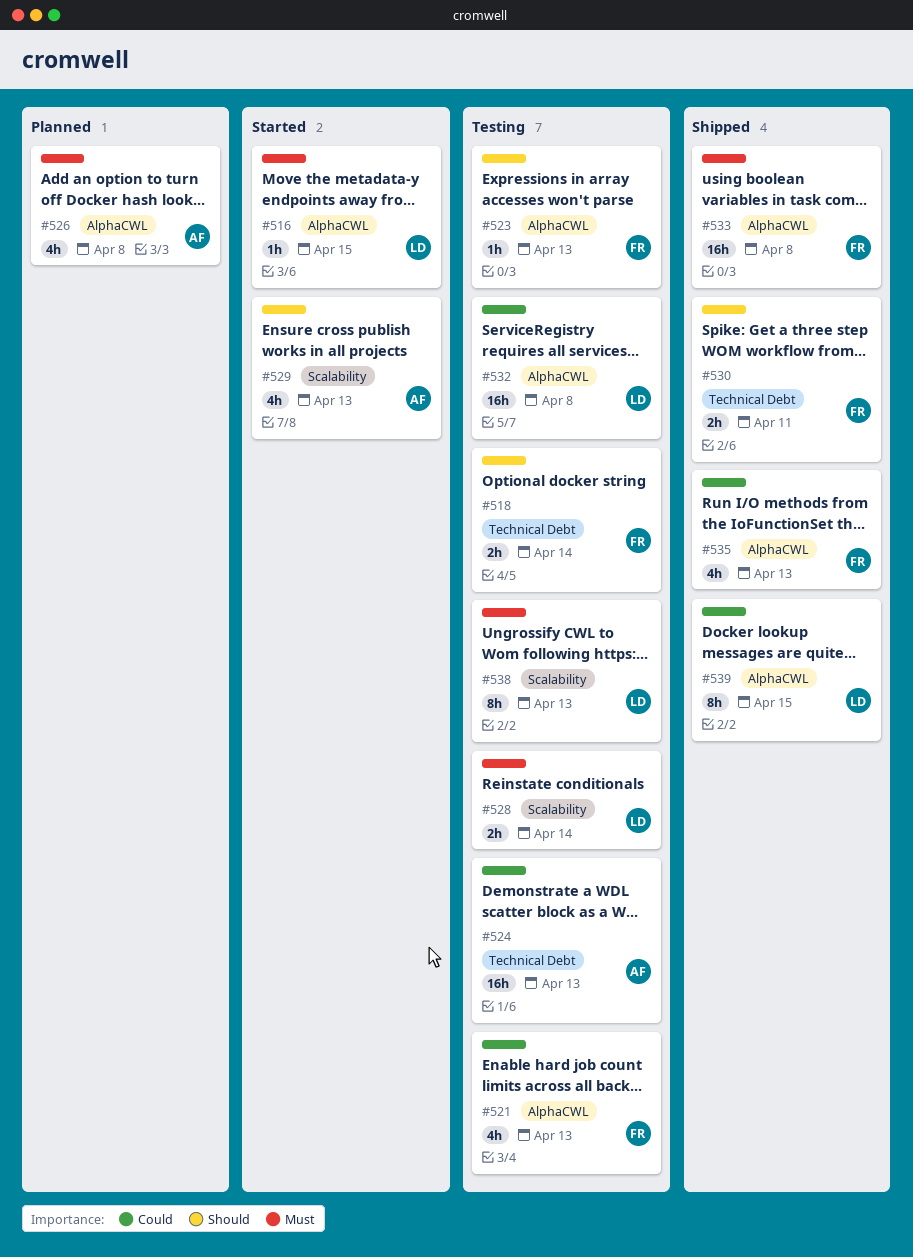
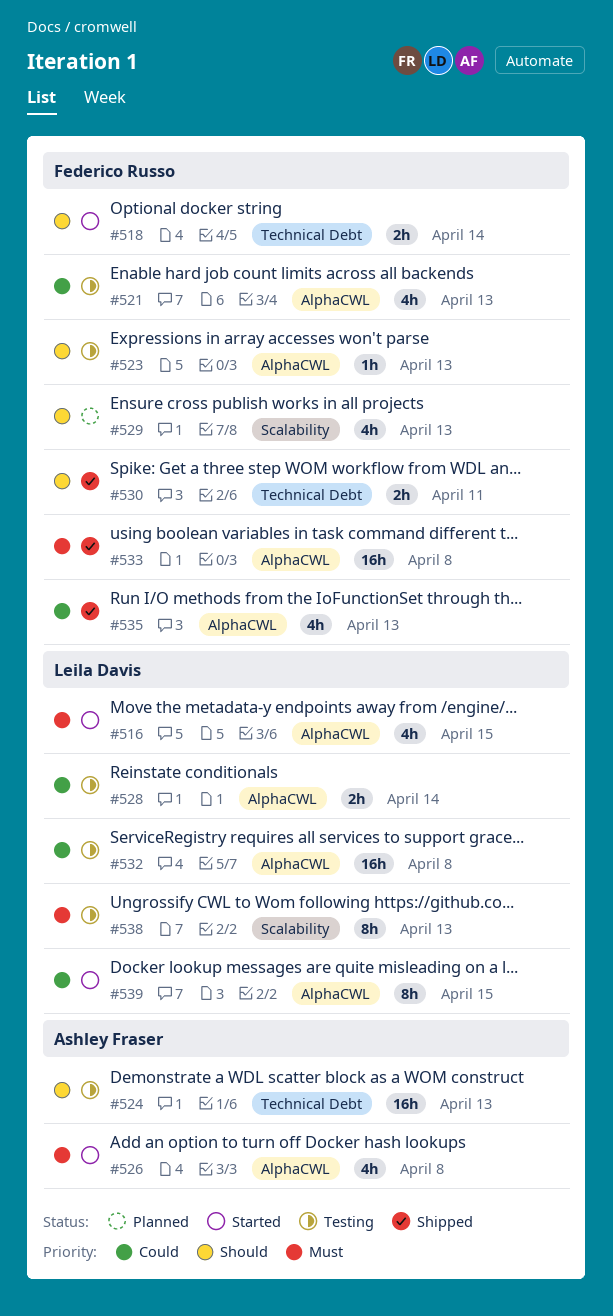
#516, estimate: 1h -> 4h
#518, status: Testing -> Started
#524, priority: Could -> Should
#526, status: Planned -> Started
#528, priority: Must -> Could
#528, label: Scalability -> AlphaCWL
#529, status: Started -> Planned
#529, owner: Ashley Fraser -> Federico Russo
#539, status: Shipped -> Started

